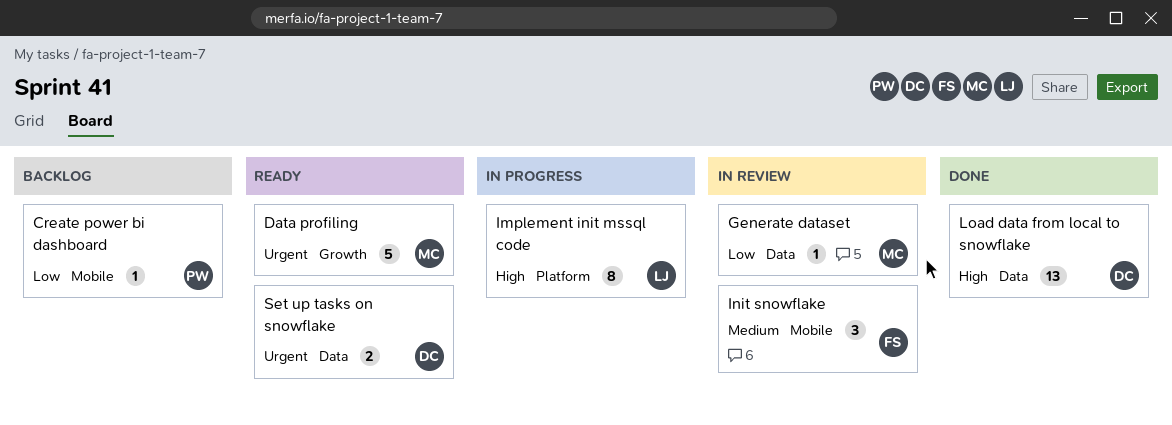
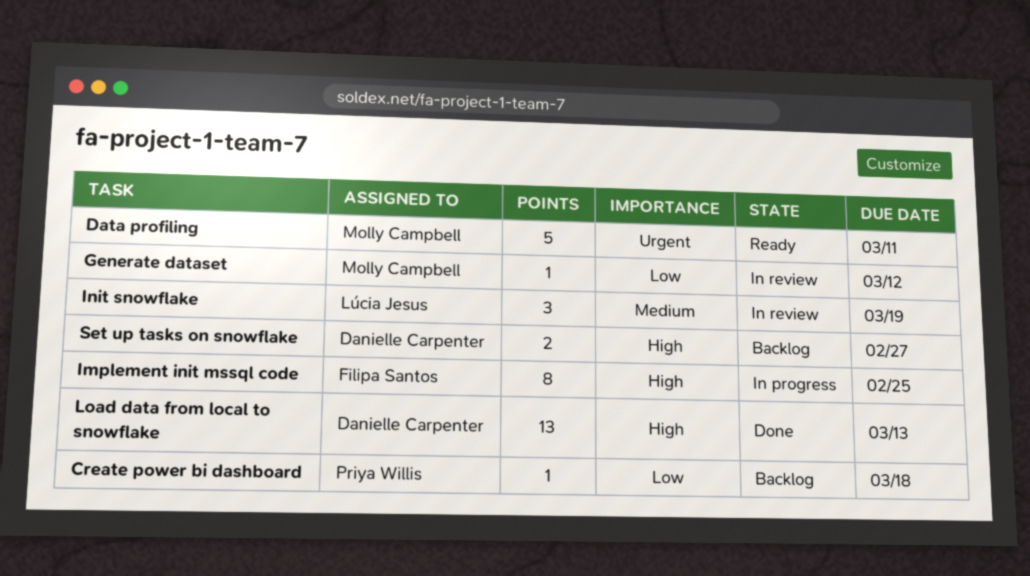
Implement init mssql code, owner: Lúcia Jesus -> Filipa Santos
Init snowflake, owner: Filipa Santos -> Lúcia Jesus
Set up tasks on snowflake, status: Ready -> Backlog
Set up tasks on snowflake, priority: Urgent -> High

